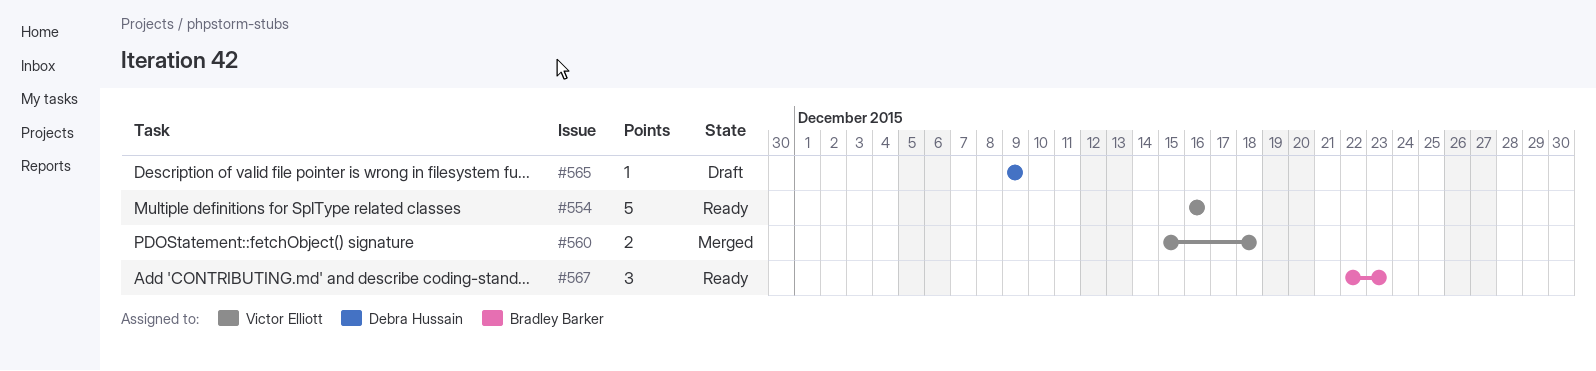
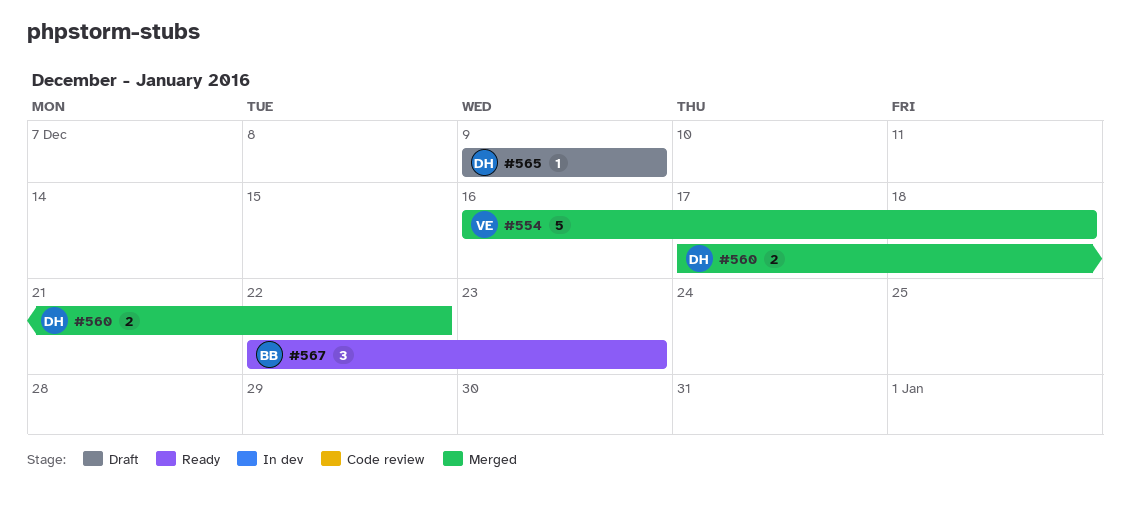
#554, status: Ready -> Merged
#554, due: Dec 16 -> Dec 18
#560, owner: Victor Elliott -> Debra Hussain
#560, start: Dec 15 -> Dec 17
#560, due: Dec 18 -> Dec 22

